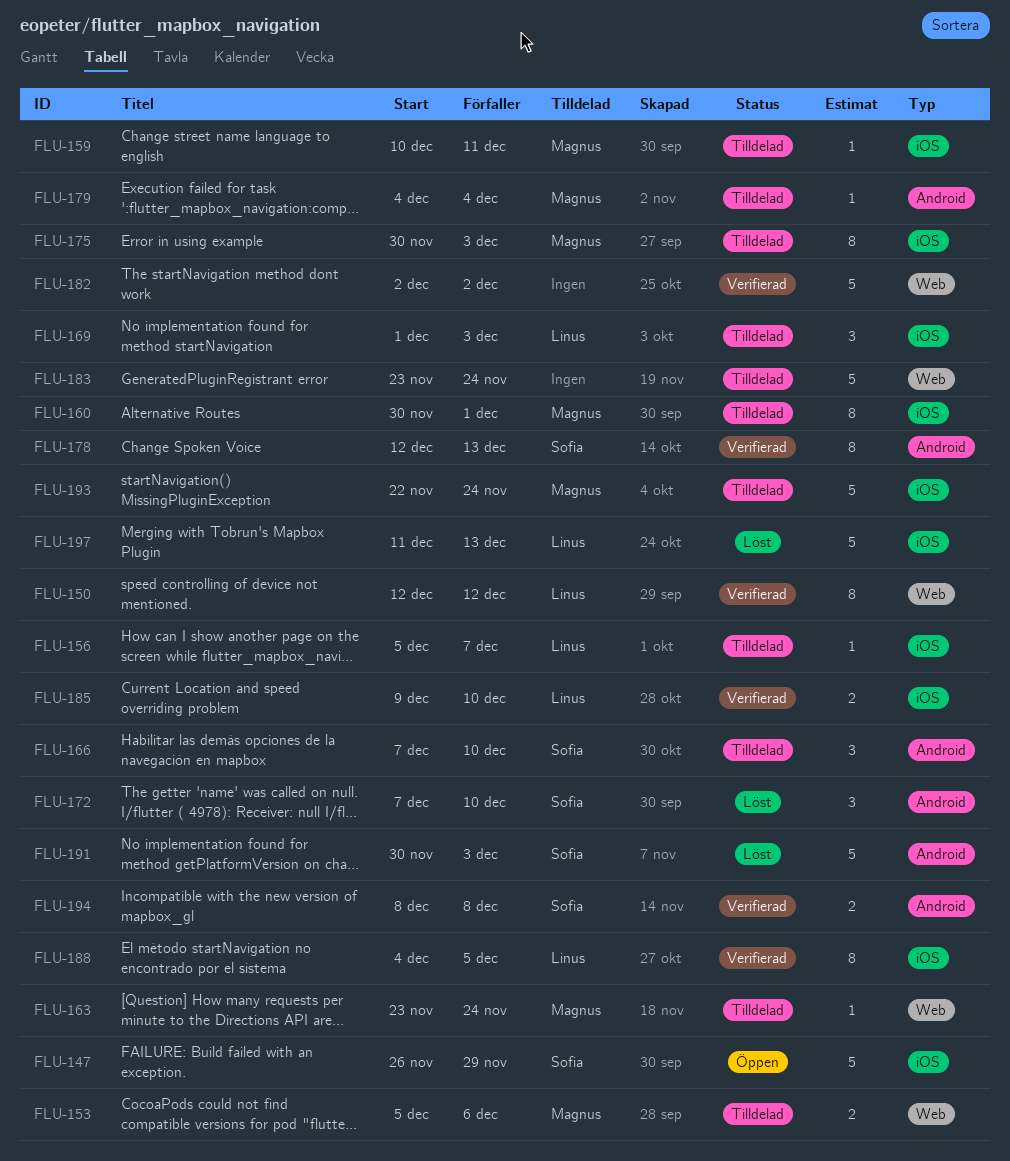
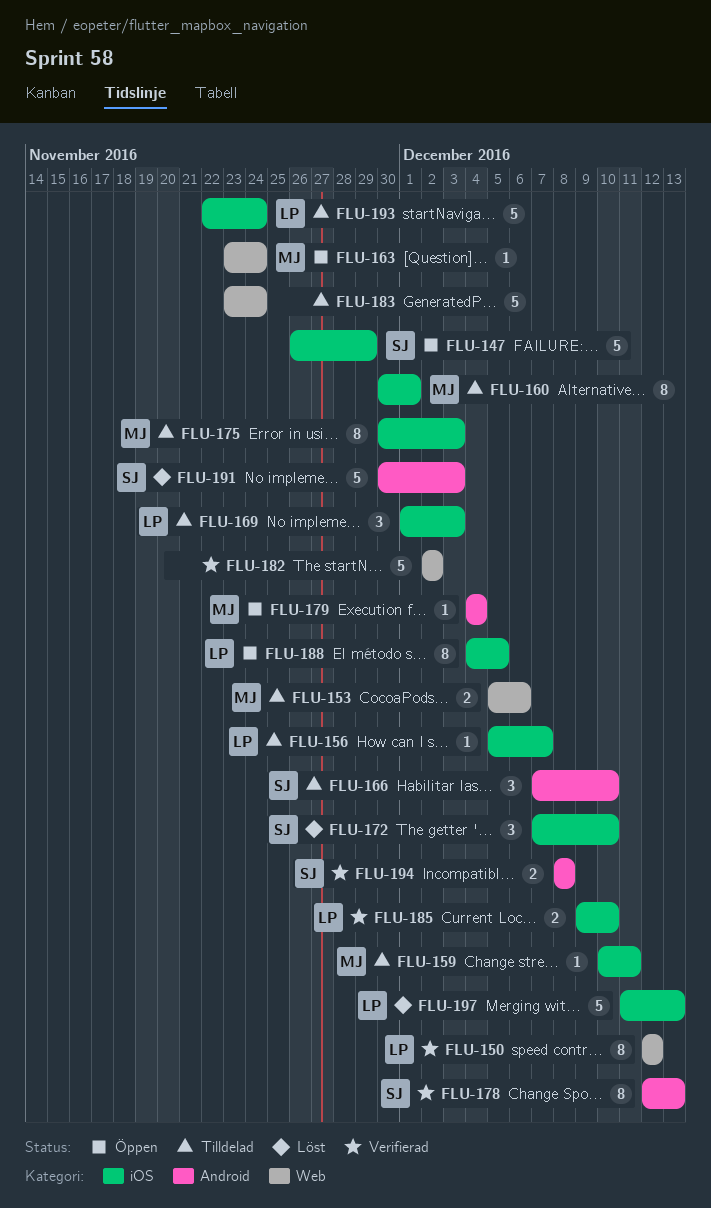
FLU-163, status: Tilldelad -> Öppen
FLU-172, label: Android -> iOS
FLU-179, status: Tilldelad -> Öppen
FLU-188, status: Verifierad -> Öppen
FLU-193, owner: Magnus -> Linus

